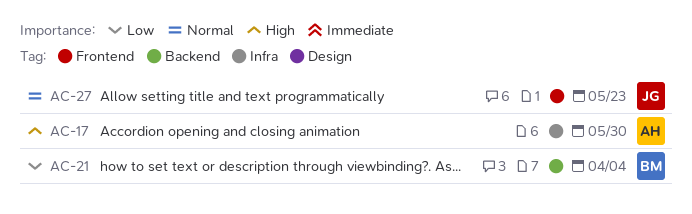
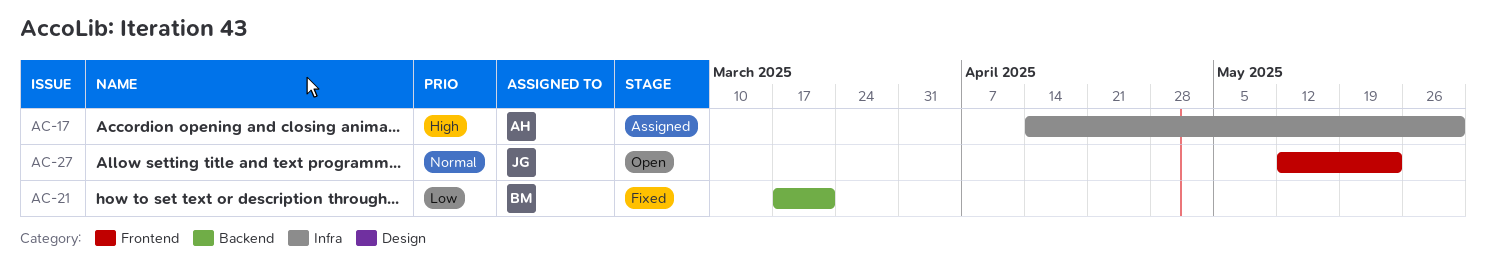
AC-21, due: Apr 4 -> Mar 21

